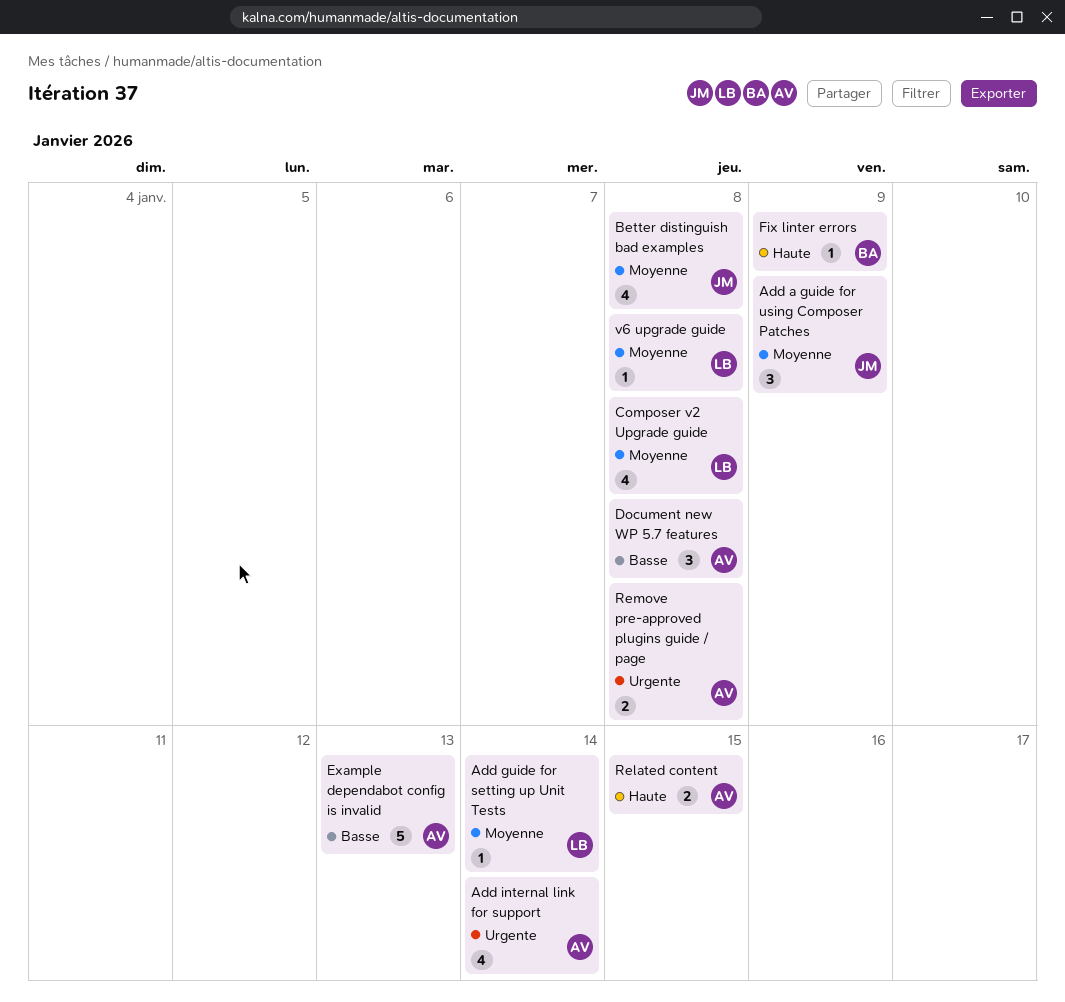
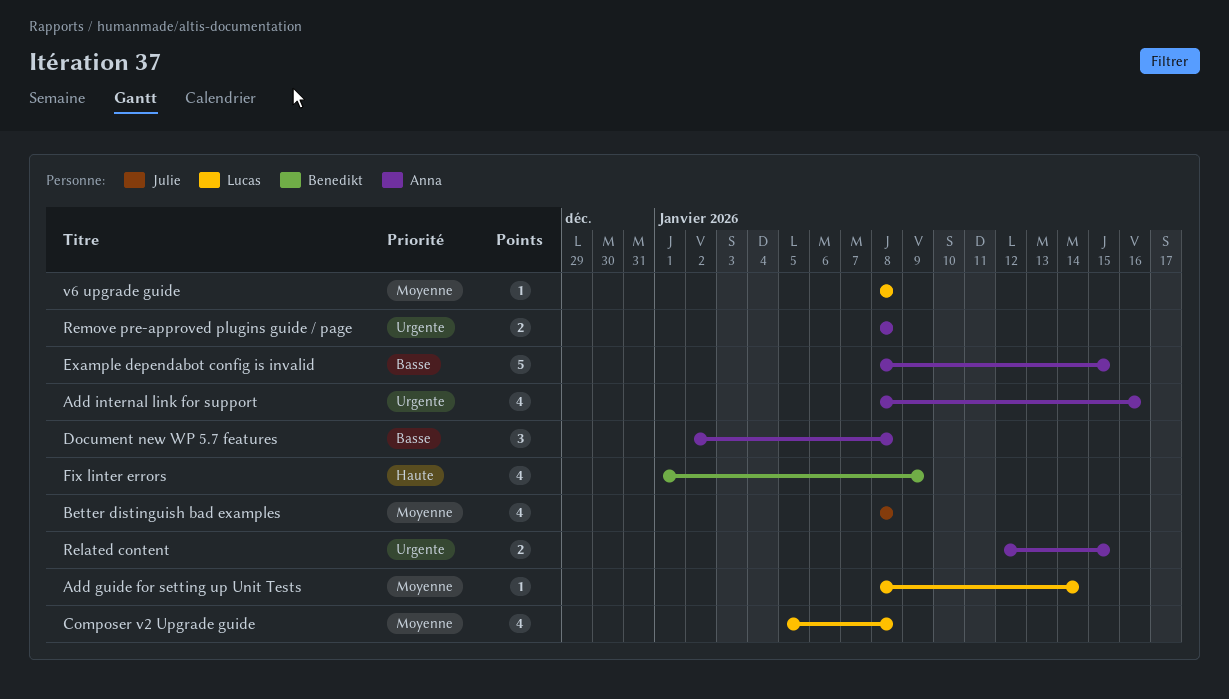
Add a guide for using Composer Patches: present -> none
Add internal link for support, due: Jan 14 -> Jan 16
Example dependabot config is invalid, due: Jan 13 -> Jan 15
Fix linter errors, estimate: 1 -> 4
Related content, priority: Haute -> Urgente

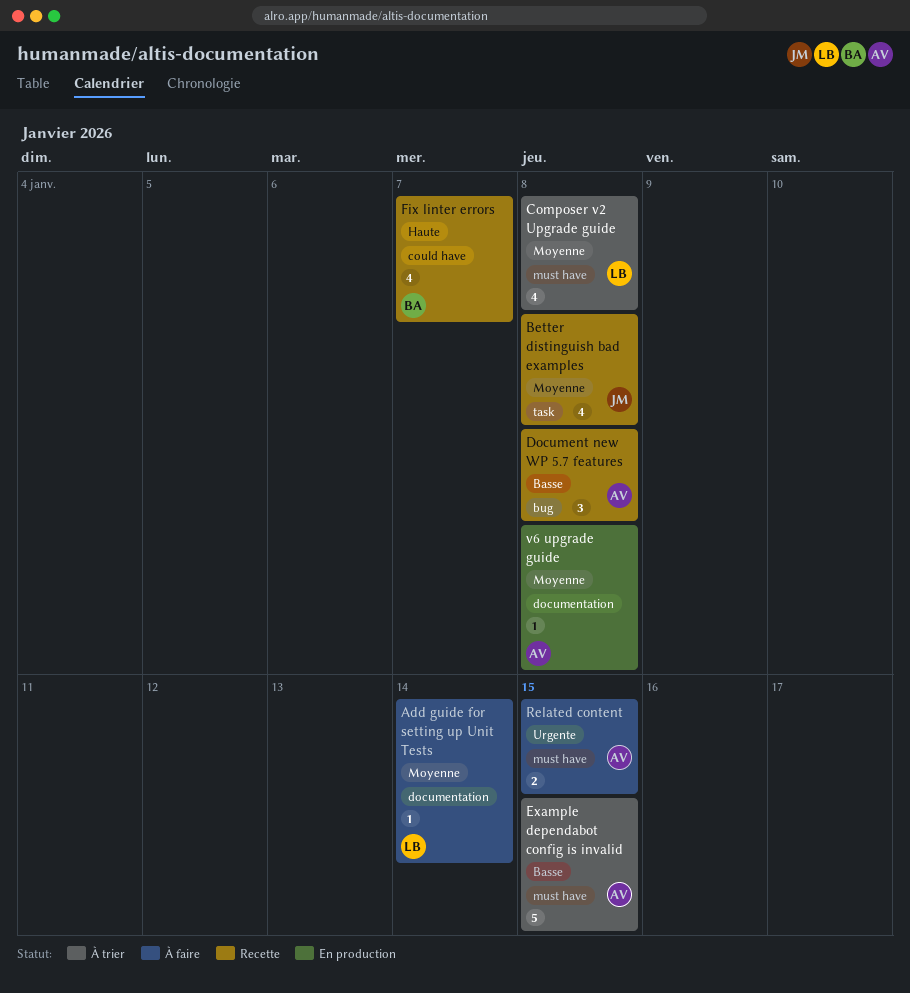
Add internal link for support: present -> none
Fix linter errors, due: Jan 9 -> Jan 7
Remove pre-approved plugins guide / page: present -> none
v6 upgrade guide, owner: Lucas -> Anna

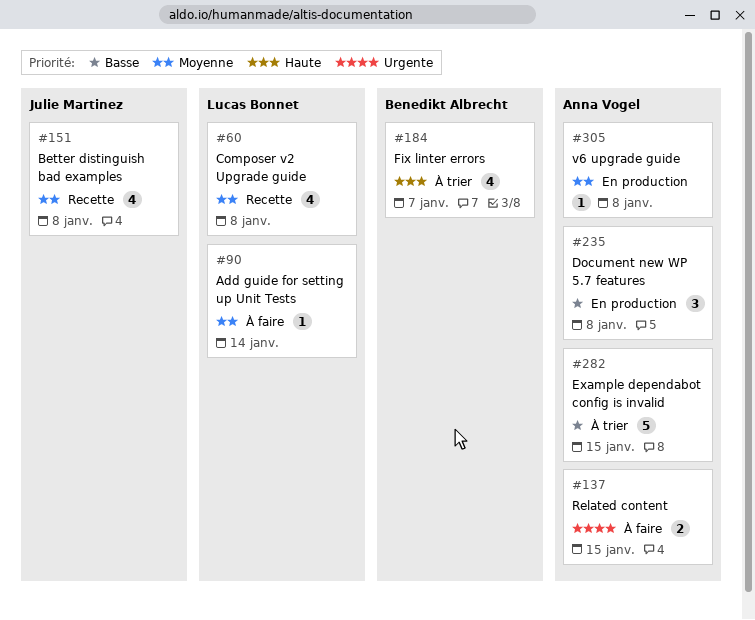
Composer v2 Upgrade guide, status: À trier -> Recette
Document new WP 5.7 features, status: Recette -> En production
Fix linter errors, status: Recette -> À trier

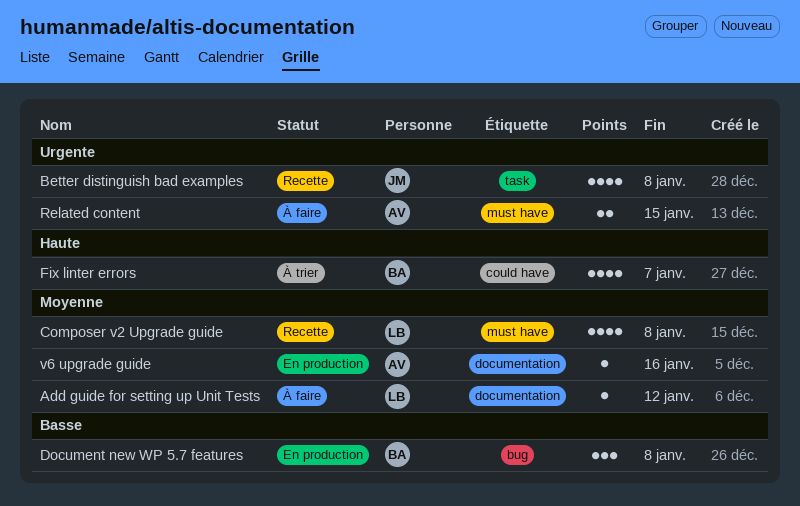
Add guide for setting up Unit Tests, due: Jan 14 -> Jan 12
Better distinguish bad examples, priority: Moyenne -> Urgente
Document new WP 5.7 features, owner: Anna Vogel -> Benedikt Albrecht
Example dependabot config is invalid: present -> none
v6 upgrade guide, due: Jan 8 -> Jan 16

